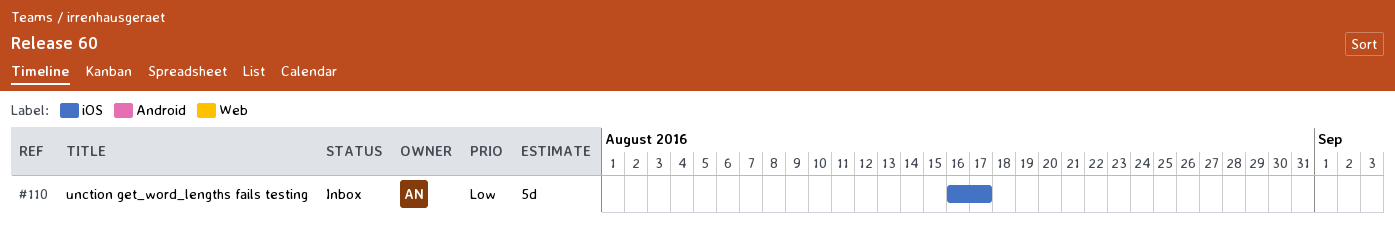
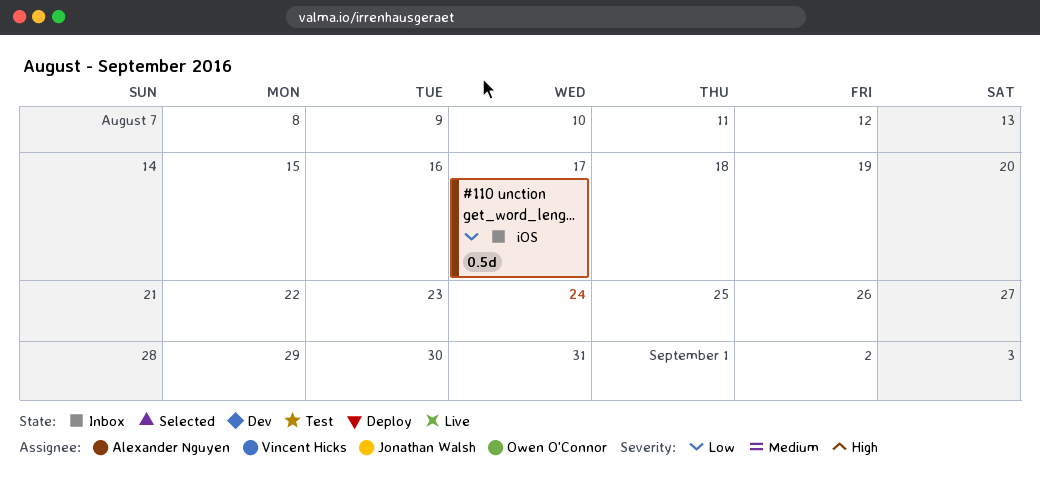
#110, estimate: 5d -> 0.5d

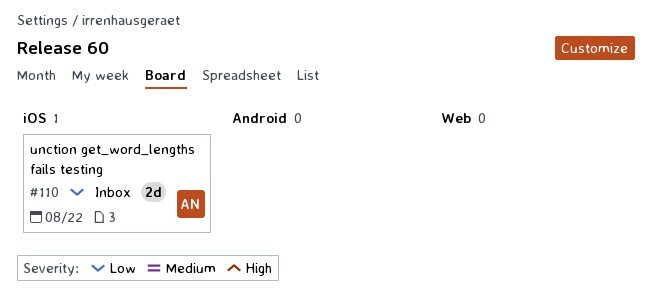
#110, estimate: 0.5d -> 2d
#110, due: Aug 17 -> Aug 22

